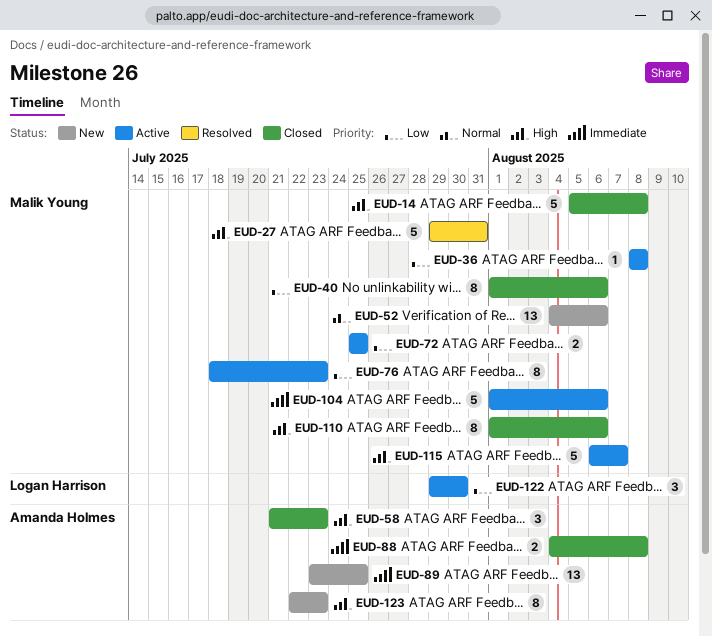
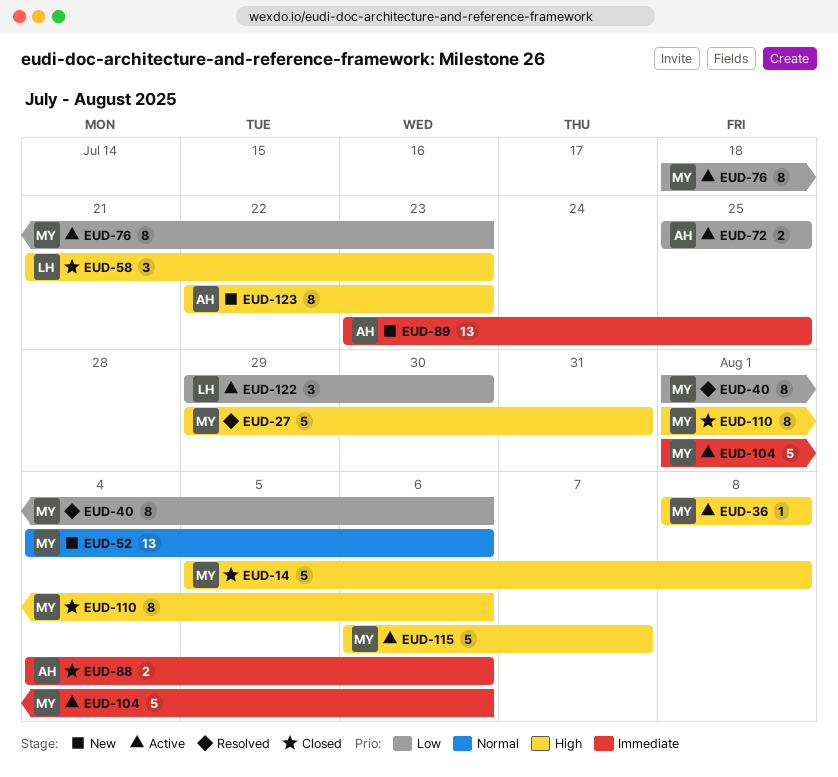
EUD-36, priority: Low -> High
EUD-40, status: Closed -> Resolved
EUD-58, owner: Amanda Holmes -> Logan Harrison
EUD-72, owner: Malik Young -> Amanda Holmes
EUD-88, due: Aug 8 -> Aug 6

